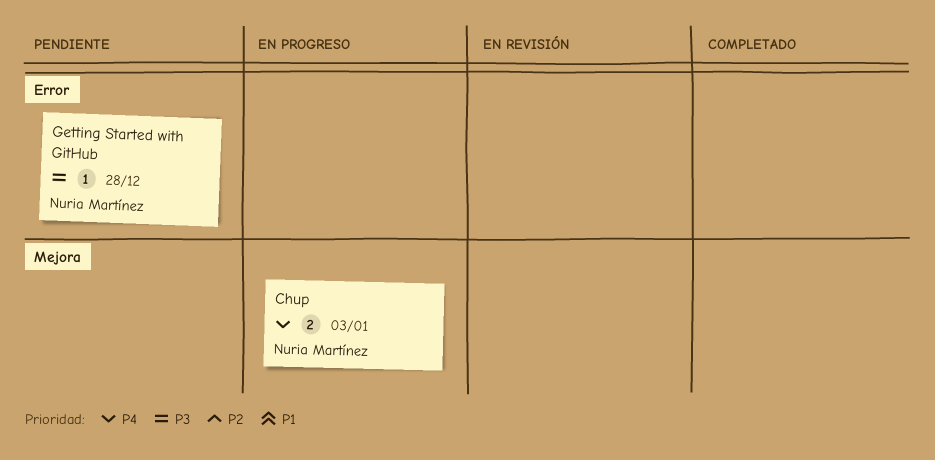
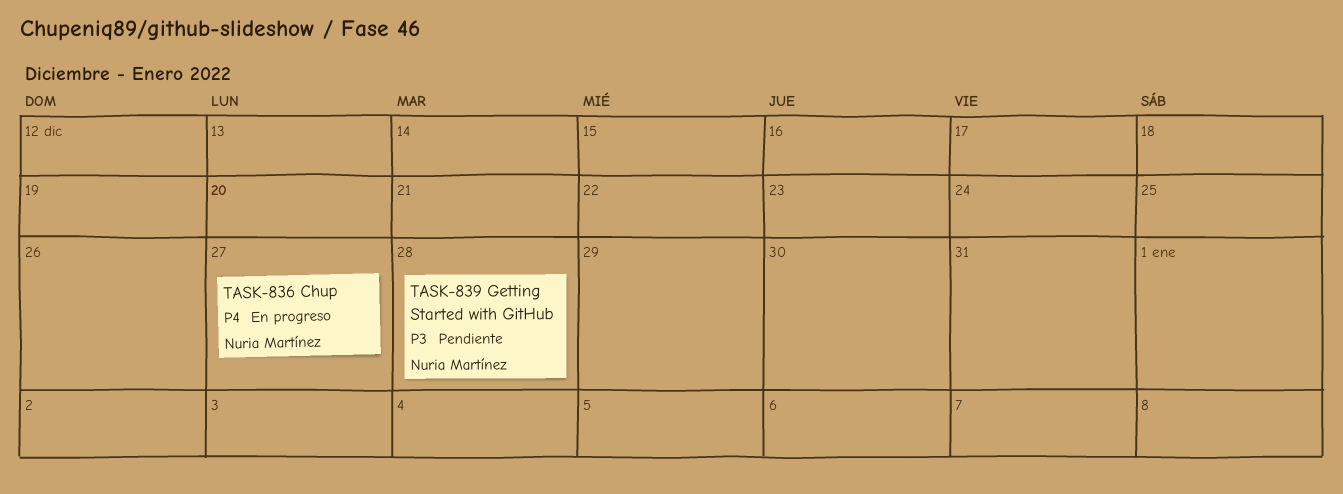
Chup, due: Jan 3 -> Dec 27

